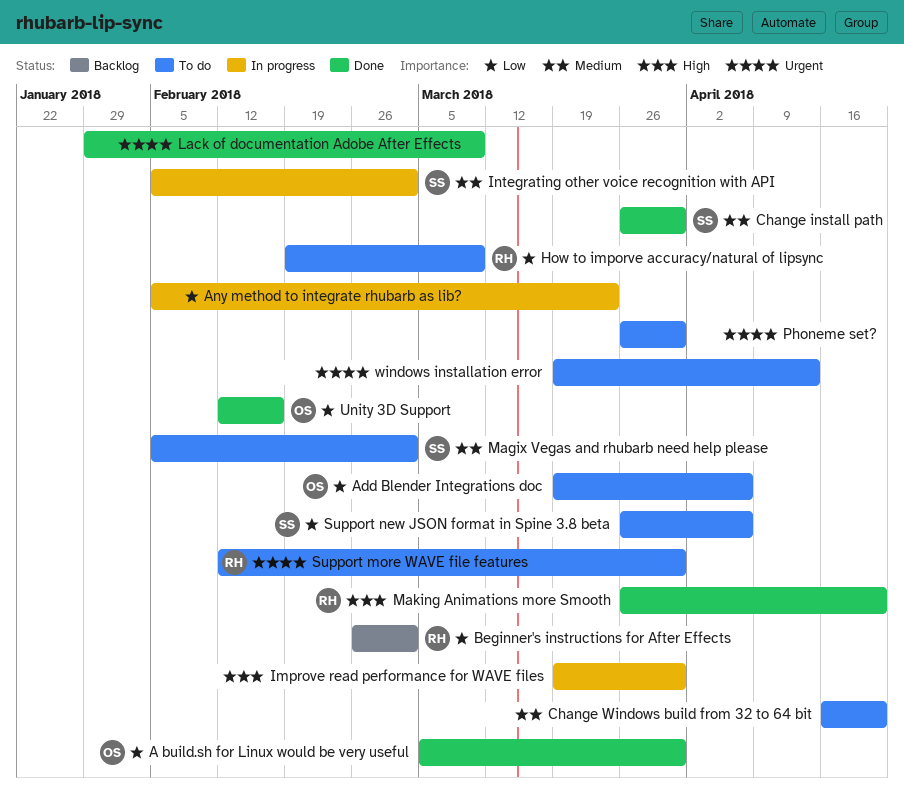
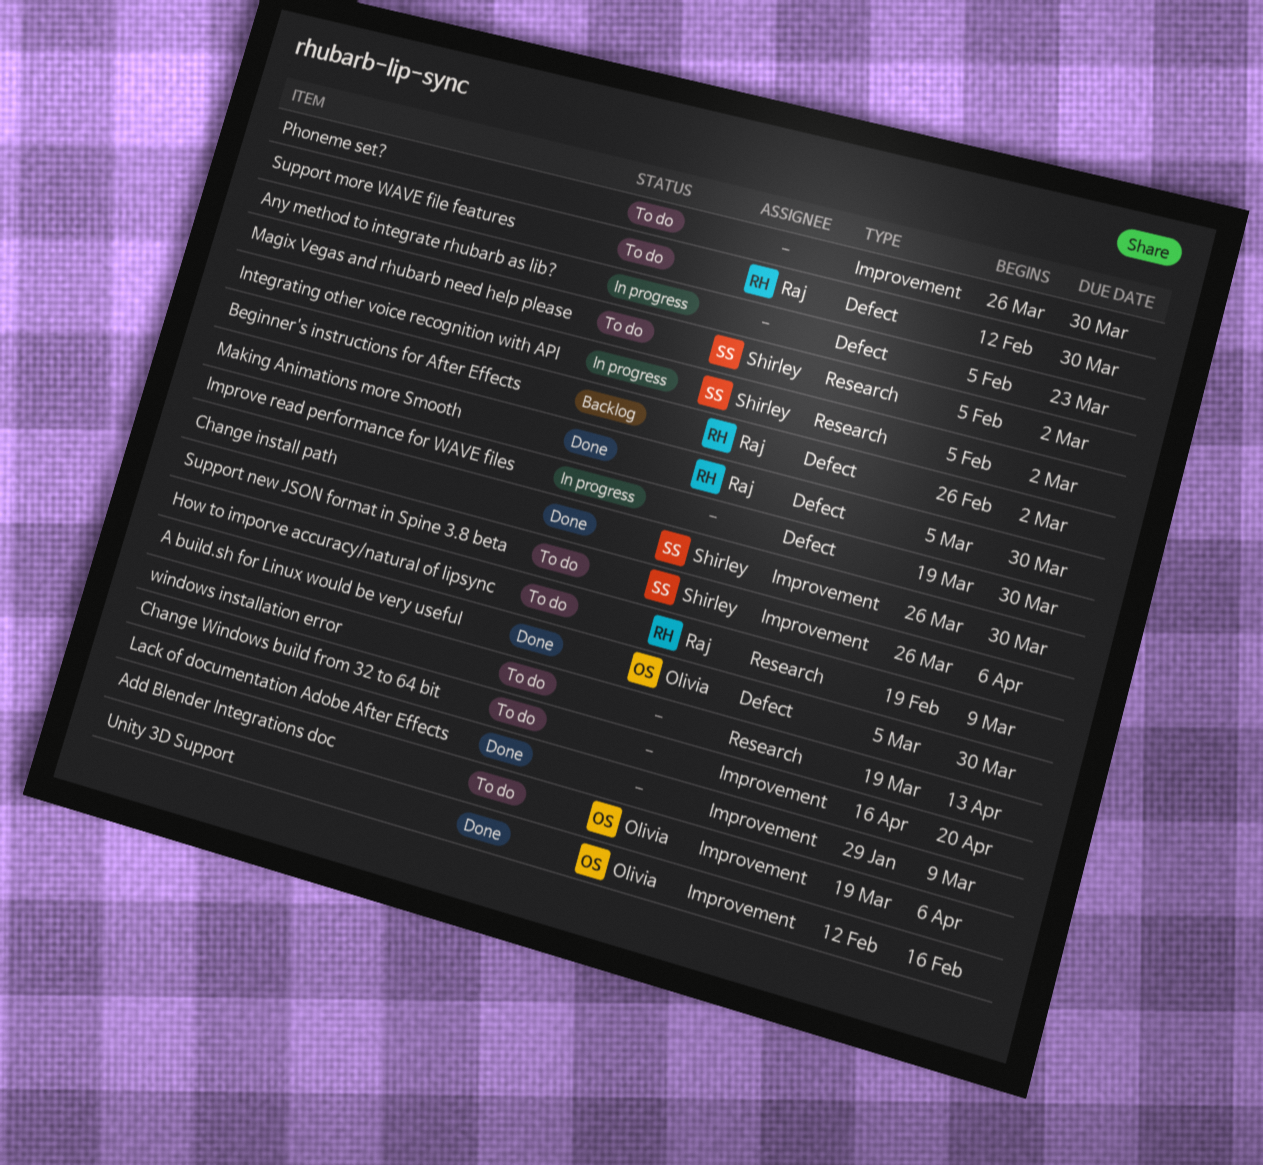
Making Animations more Smooth, start: Mar 26 -> Mar 5
Making Animations more Smooth, due: Apr 20 -> Mar 30

